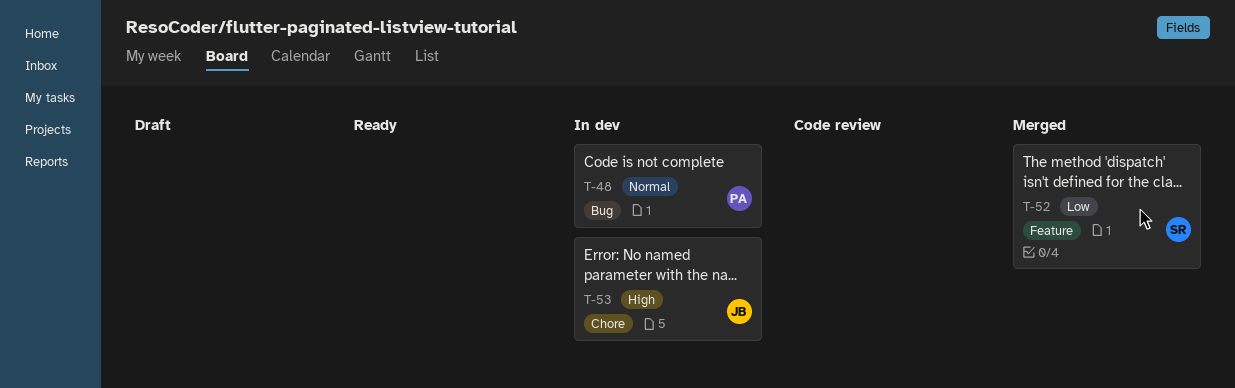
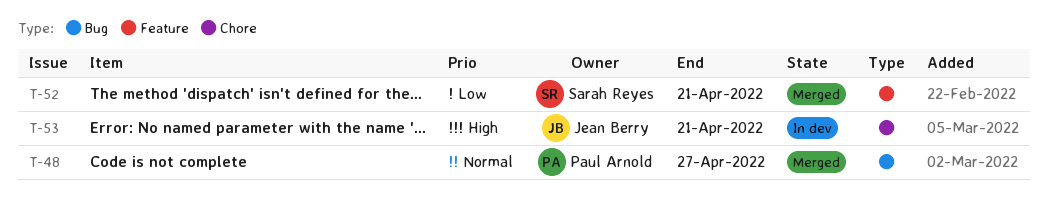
T-48, status: In dev -> Merged

